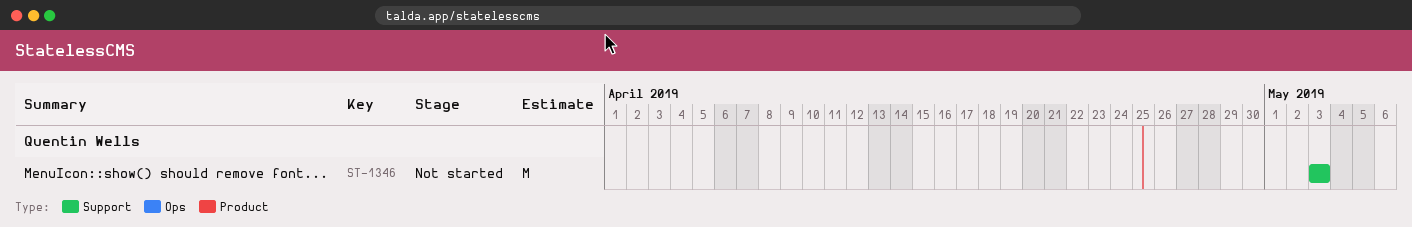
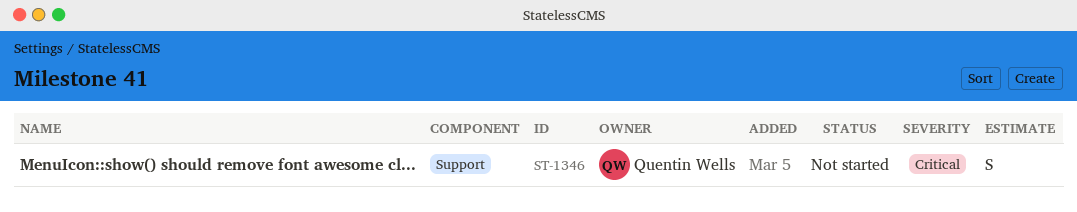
ST-1346, estimate: M -> S

